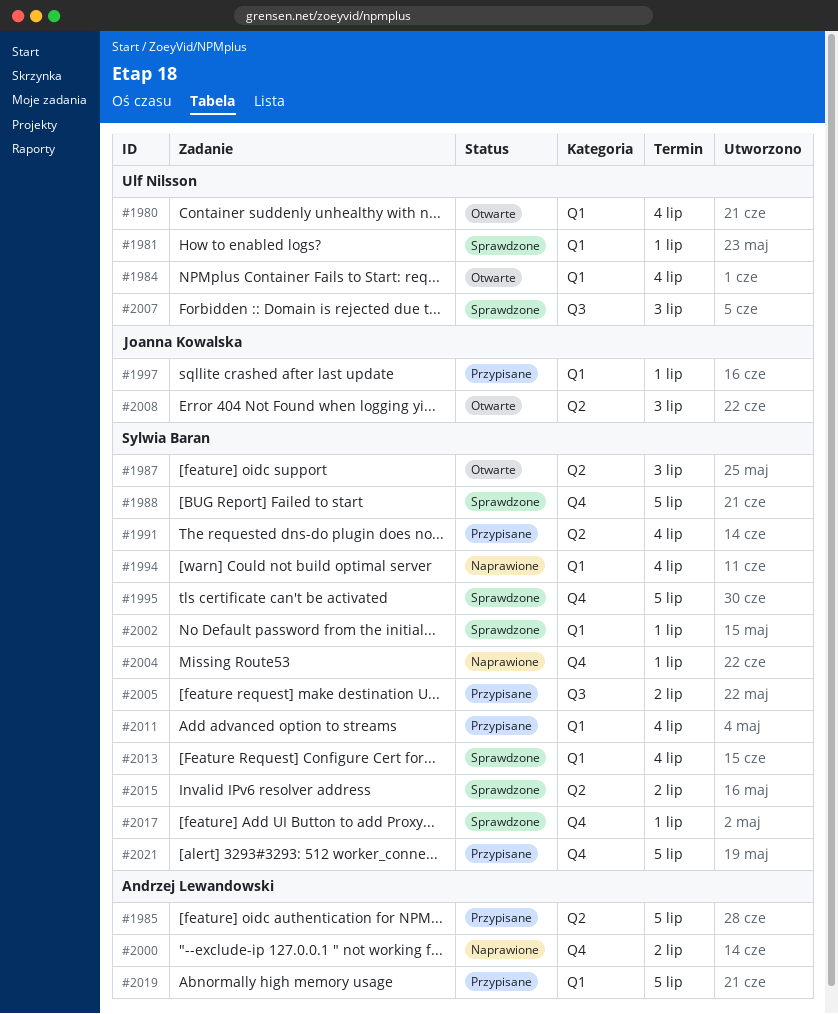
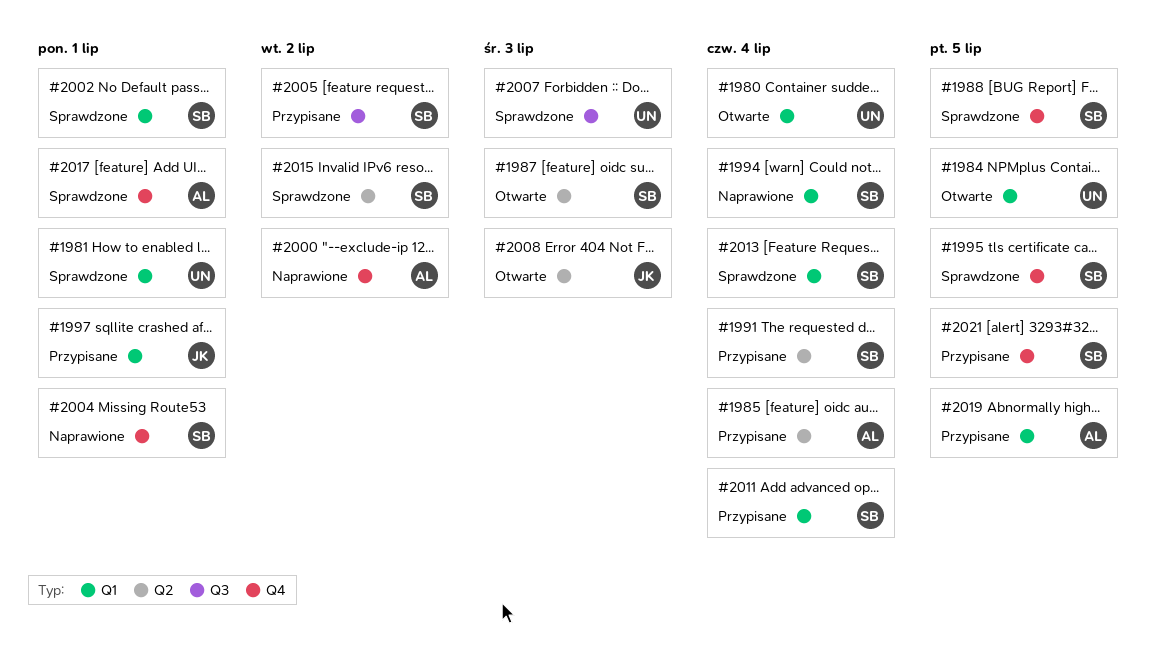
#1984, due: Jul 4 -> Jul 5
#1985, due: Jul 5 -> Jul 4
#2017, owner: Sylwia Baran -> Andrzej Lewandowski

